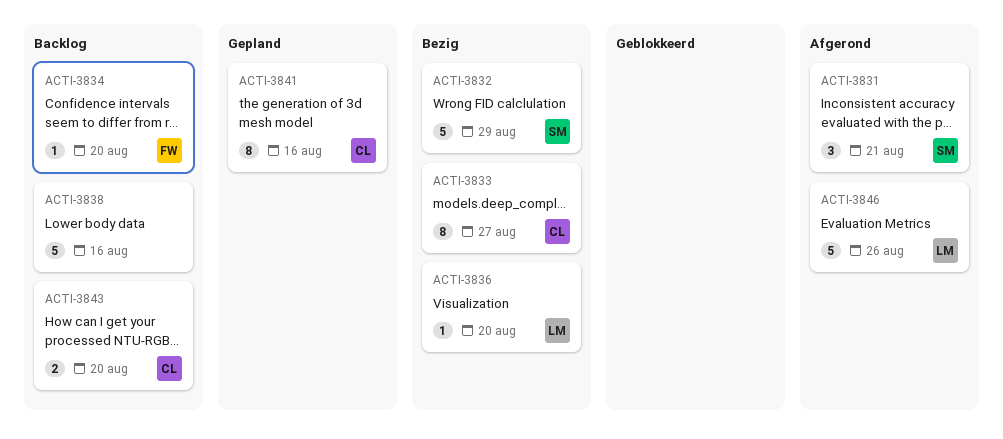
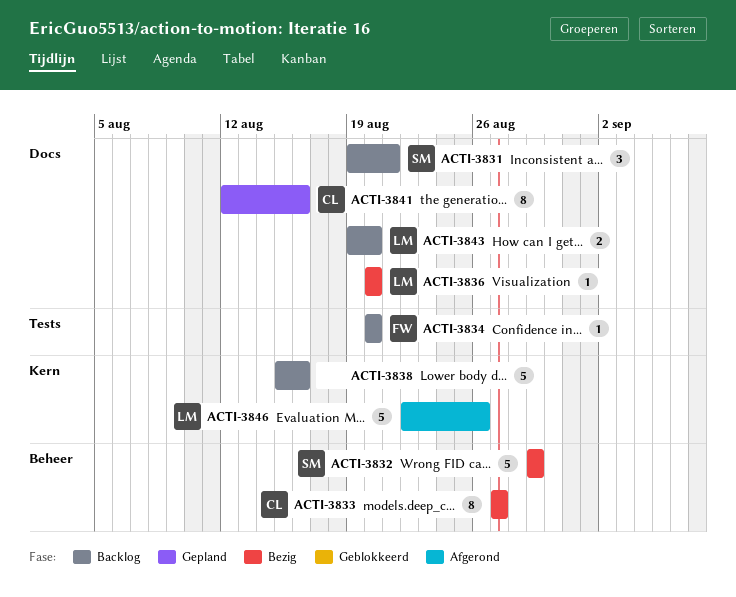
ACTI-3831, status: Afgerond -> Backlog
ACTI-3843, owner: CL -> LM

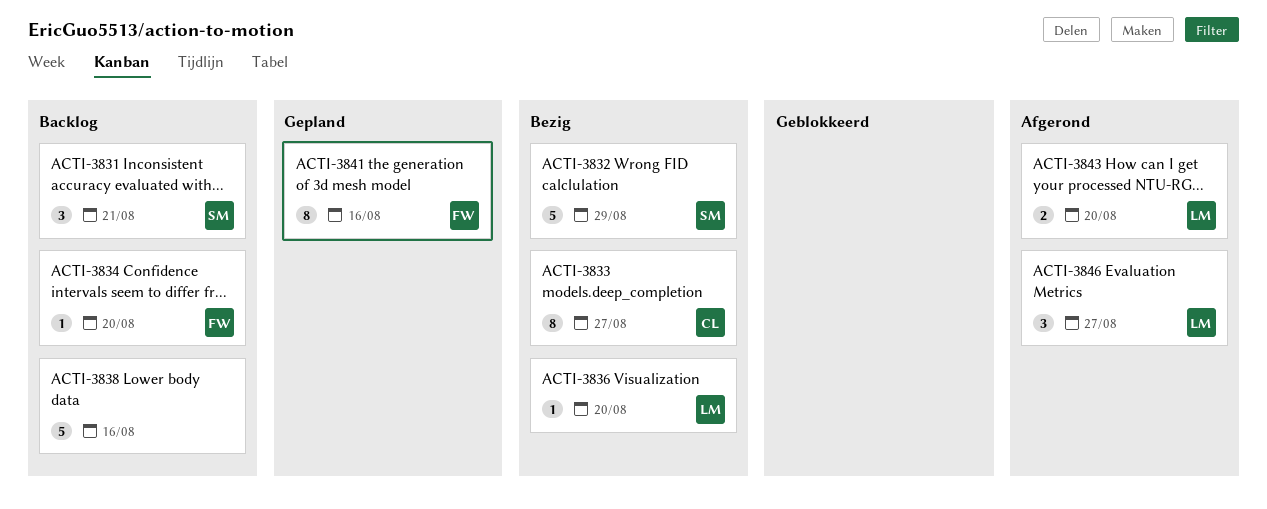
ACTI-3841, owner: CL -> FW
ACTI-3843, status: Backlog -> Afgerond
ACTI-3846, estimate: 5 -> 3
ACTI-3846, due: Aug 26 -> Aug 27

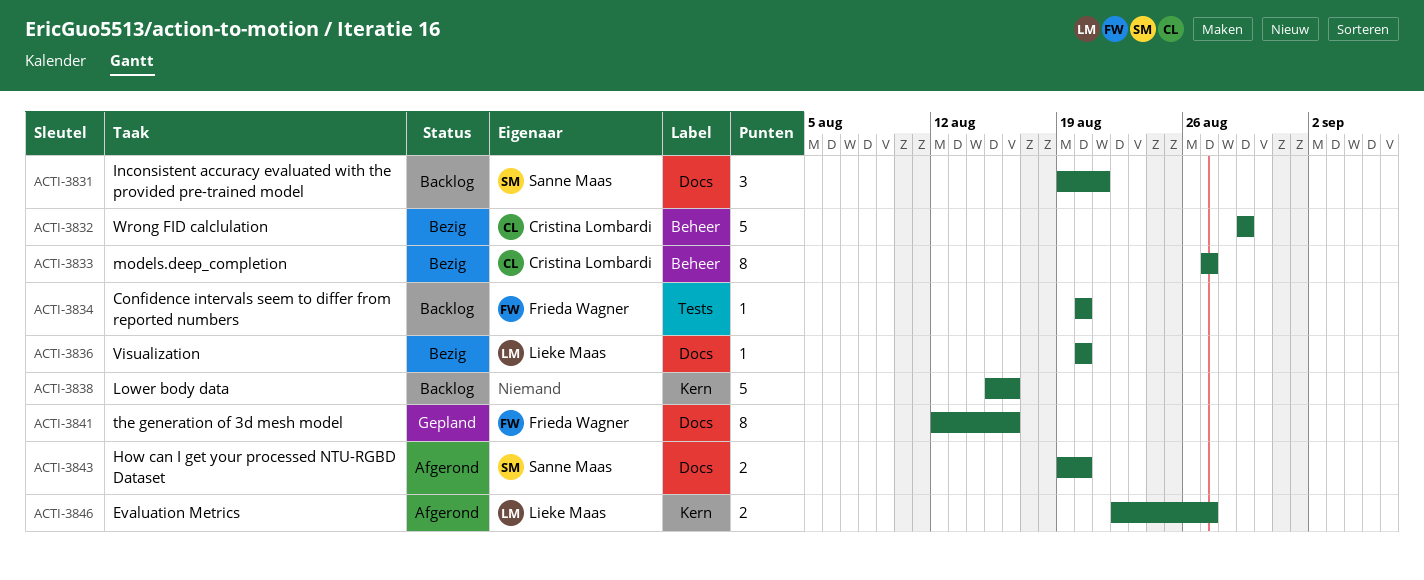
ACTI-3832, owner: Sanne Maas -> Cristina Lombardi
ACTI-3843, owner: Lieke Maas -> Sanne Maas
ACTI-3846, estimate: 3 -> 2

